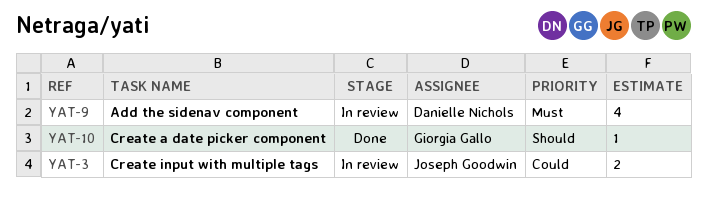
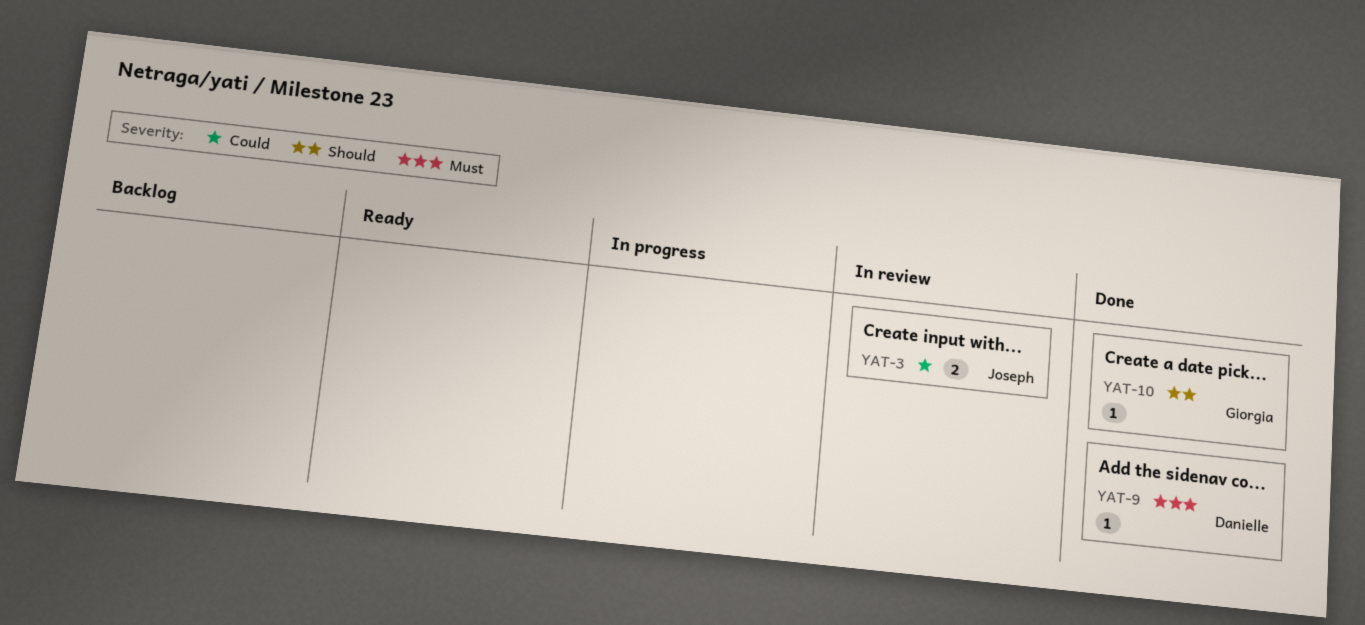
YAT-9, status: In review -> Done
YAT-9, estimate: 4 -> 1

